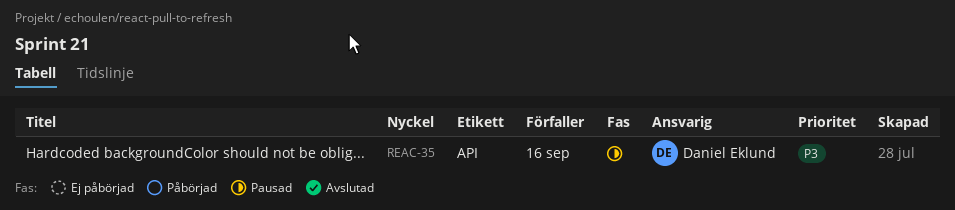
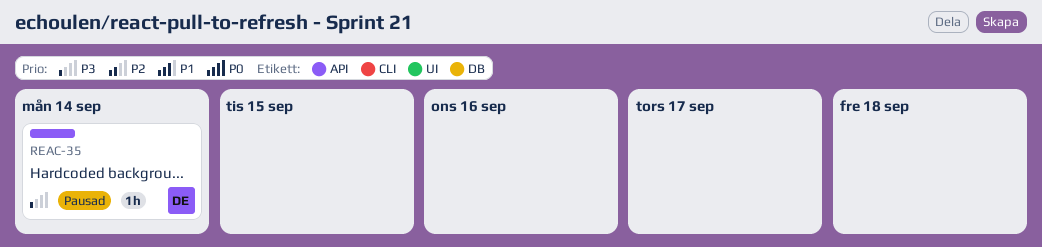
REAC-35, due: Sep 16 -> Sep 14

